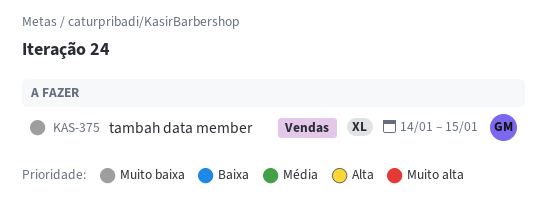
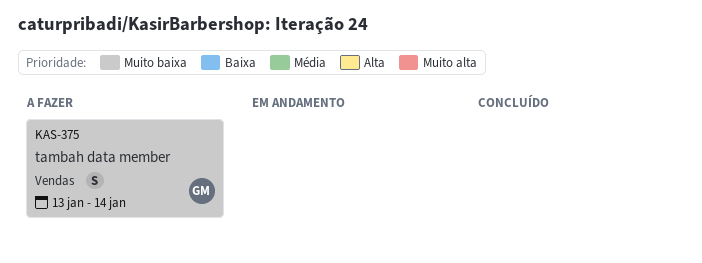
KAS-375, estimate: XL -> S
KAS-375, start: Jan 14 -> Jan 13
KAS-375, due: Jan 15 -> Jan 14

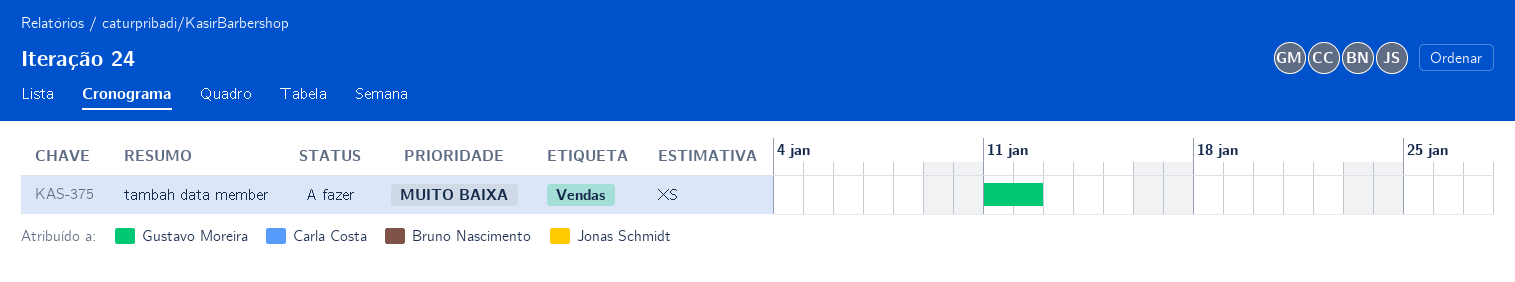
KAS-375, estimate: S -> XS
KAS-375, start: Jan 13 -> Jan 11
KAS-375, due: Jan 14 -> Jan 12

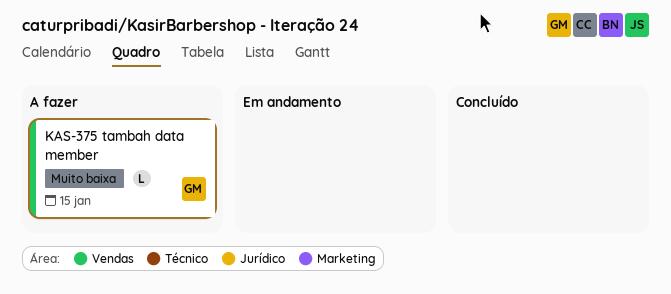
KAS-375, estimate: XS -> L
KAS-375, due: Jan 12 -> Jan 15

